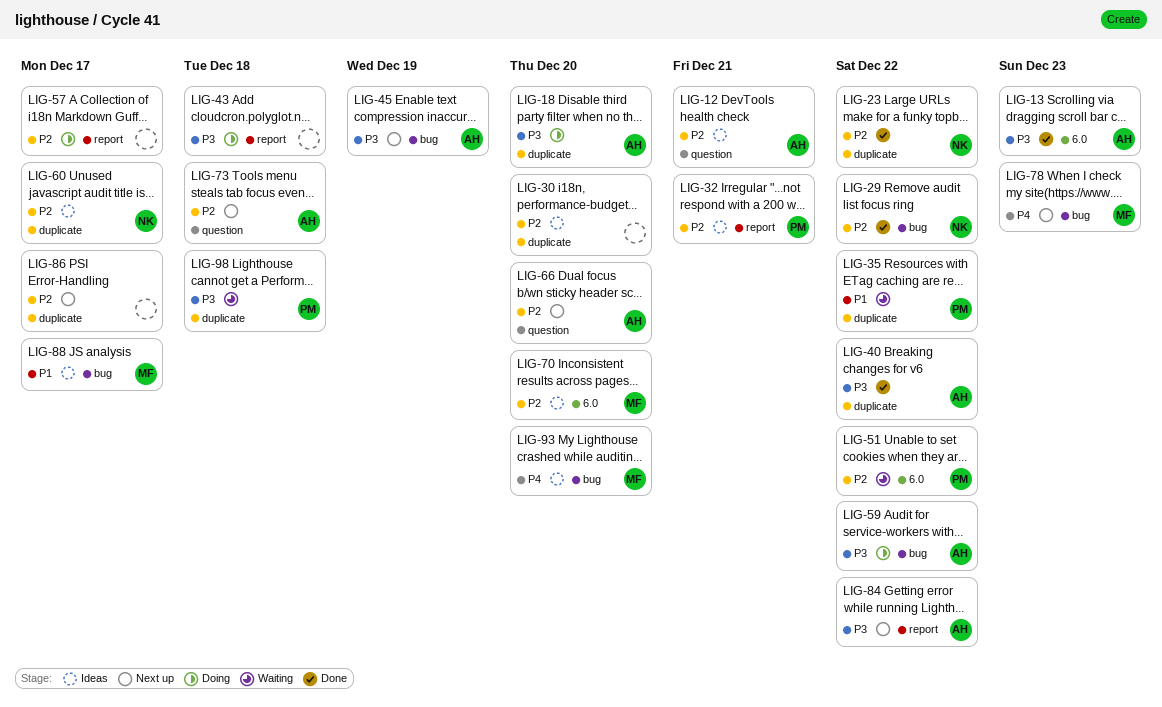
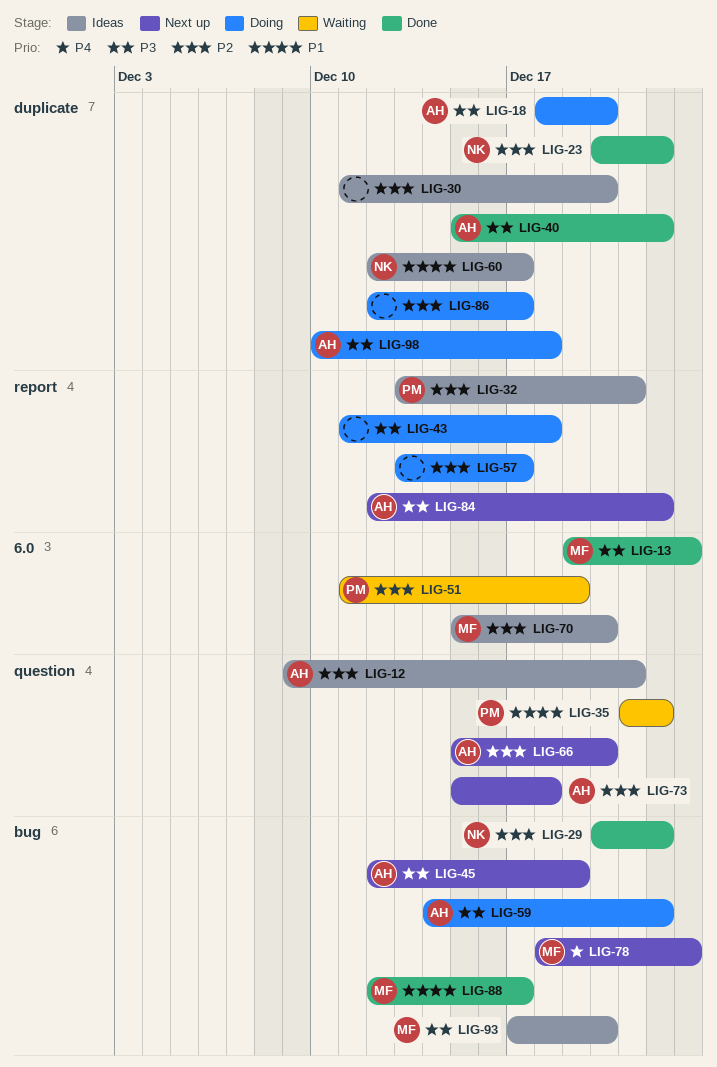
LIG-13, owner: AH -> MF
LIG-35, label: duplicate -> question
LIG-51, due: Dec 22 -> Dec 19
LIG-60, priority: P2 -> P1
LIG-86, status: Next up -> Doing
LIG-88, status: Ideas -> Done
LIG-93, priority: P4 -> P3
LIG-98, status: Waiting -> Doing
LIG-98, owner: PM -> AH

